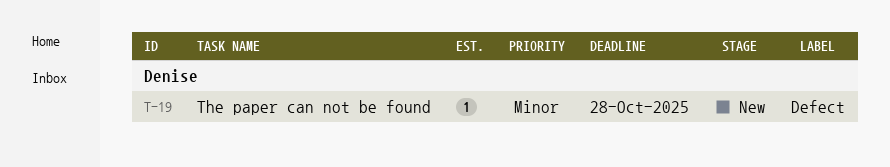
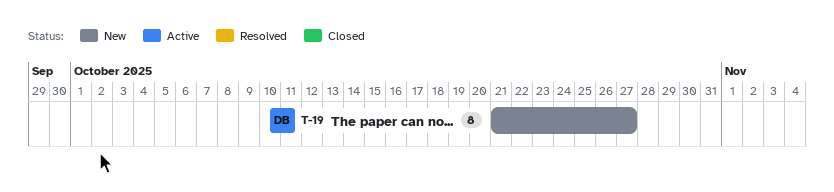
T-19, estimate: 1 -> 8
T-19, due: Oct 28 -> Oct 27

